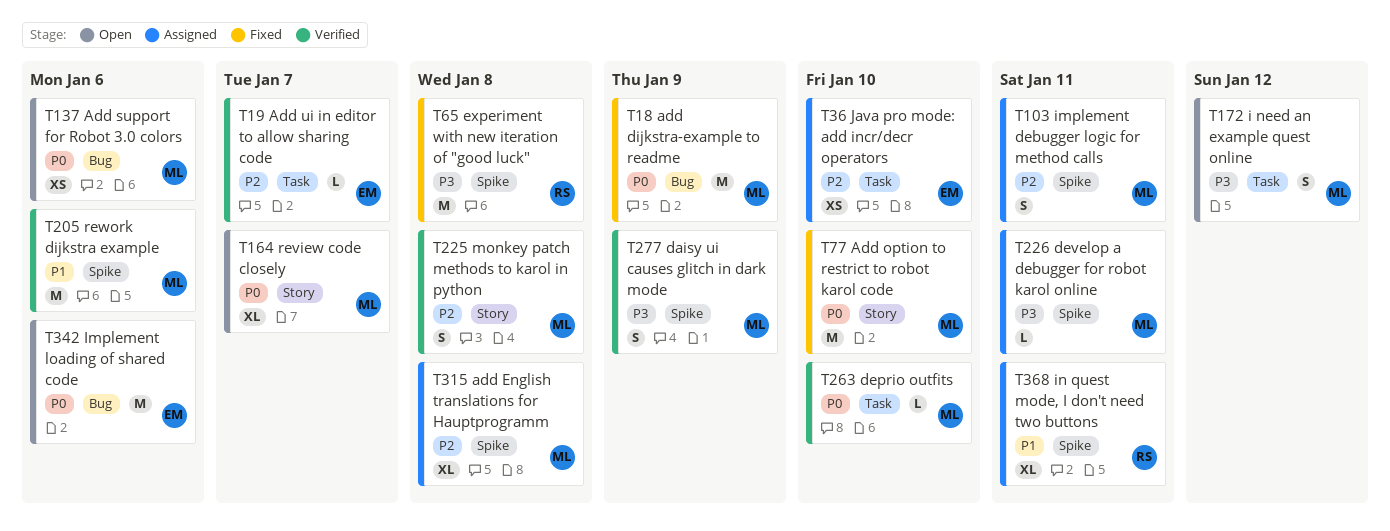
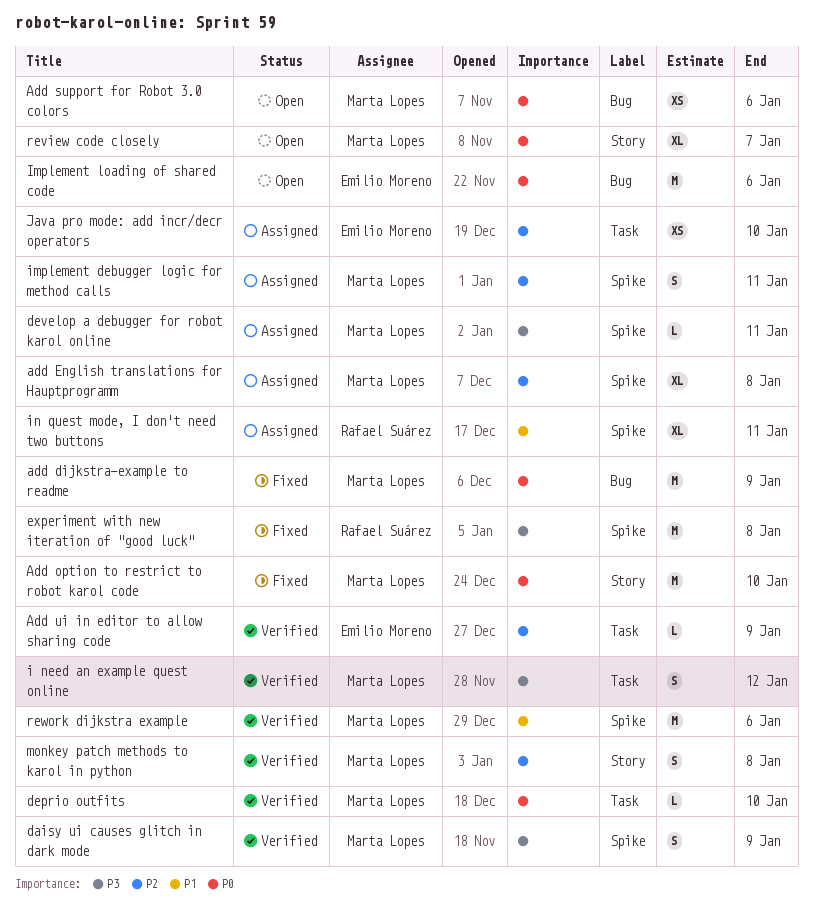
Add ui in editor to allow sharing code, due: Jan 7 -> Jan 9
i need an example quest online, status: Open -> Verified

